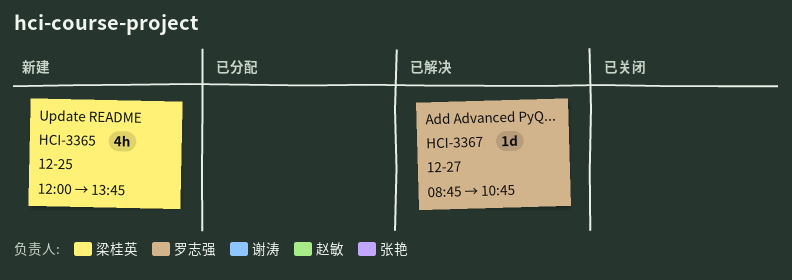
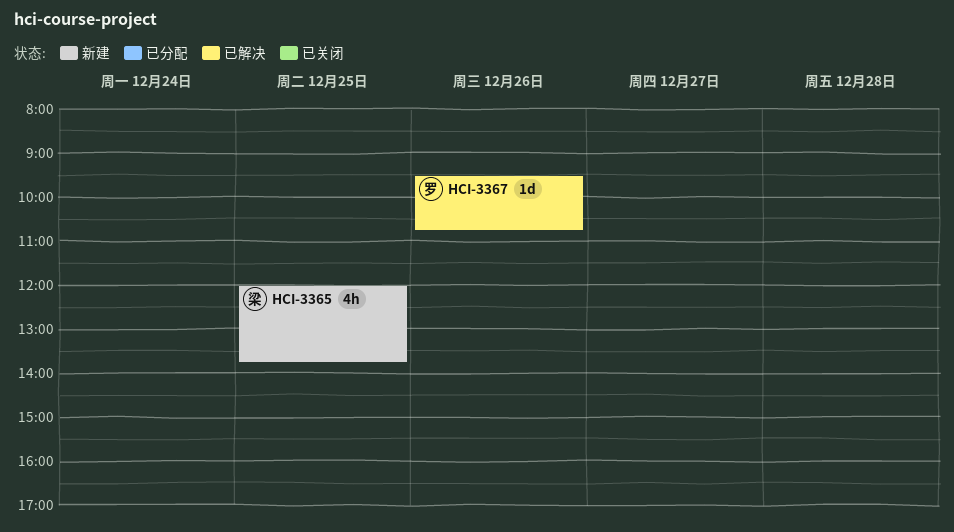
HCI-3367, day: Dec 27 -> Dec 26
HCI-3367, begins: 08:45 -> 09:30

